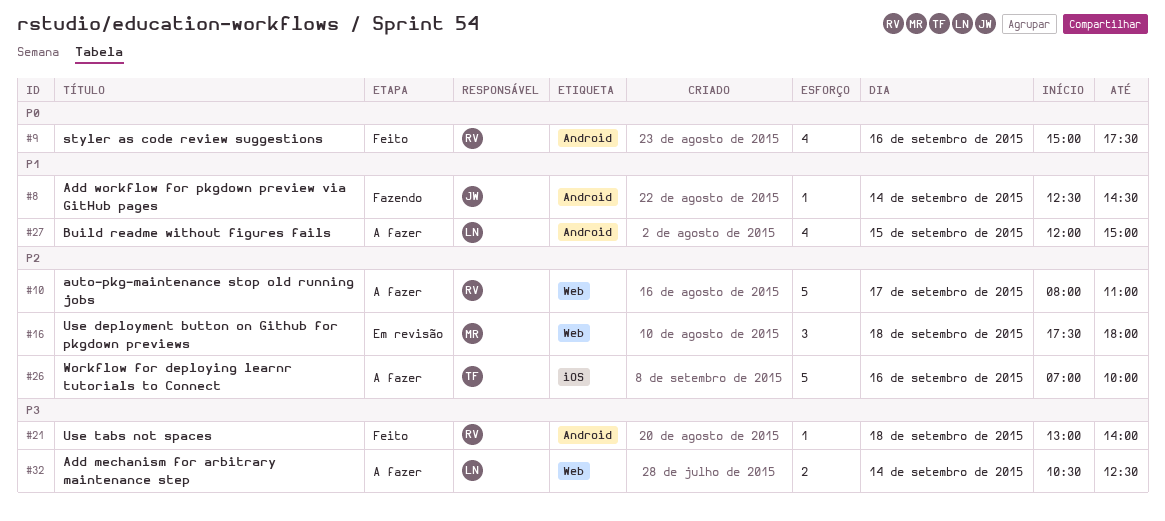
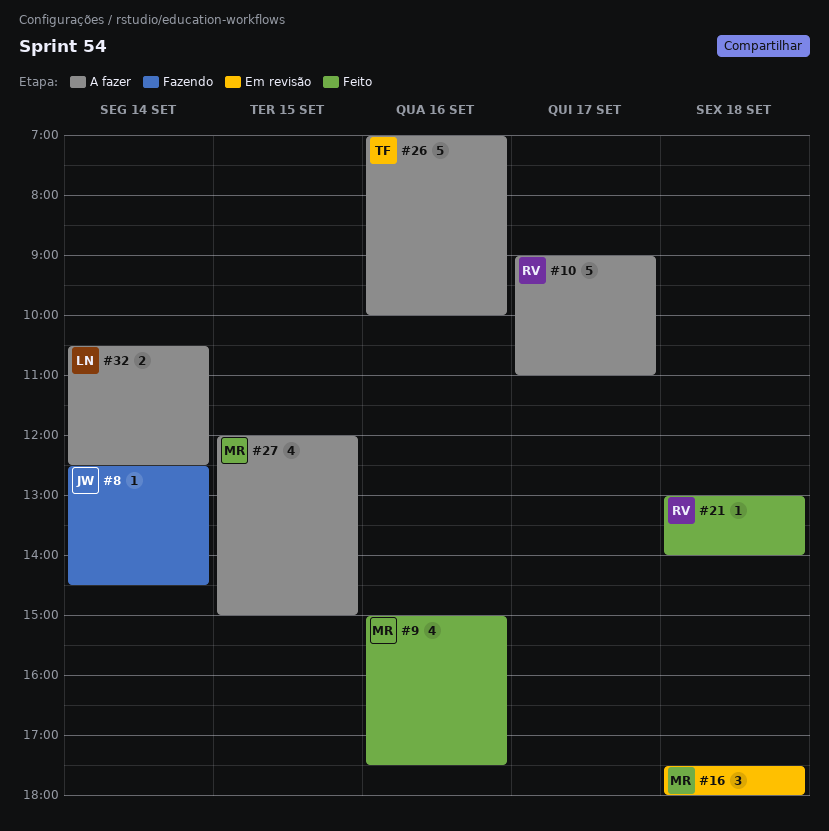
#9, owner: RV -> MR
#10, begins: 08:00 -> 09:00
#27, owner: LN -> MR

